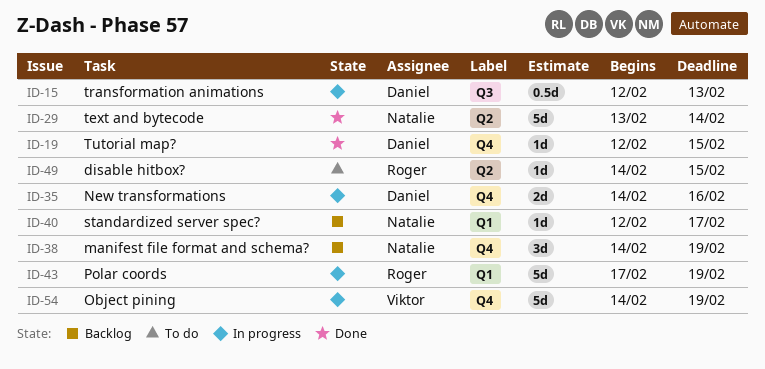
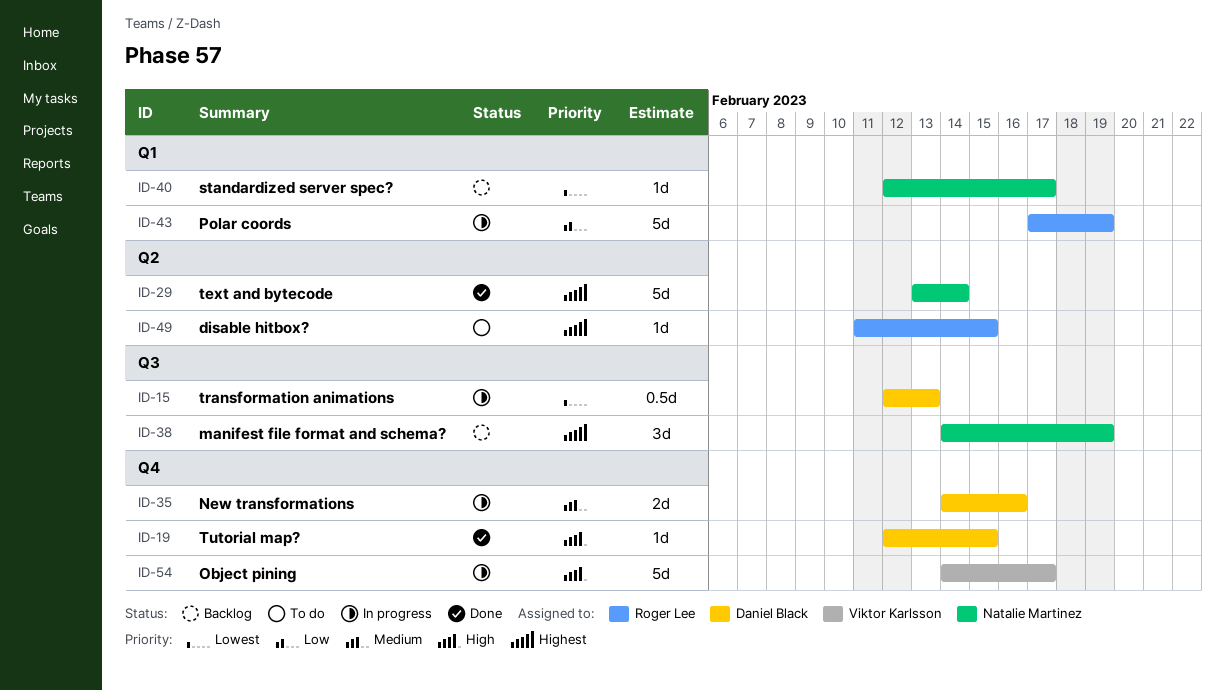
ID-38, label: Q4 -> Q3
ID-49, start: Feb 14 -> Feb 11
ID-54, due: Feb 19 -> Feb 17

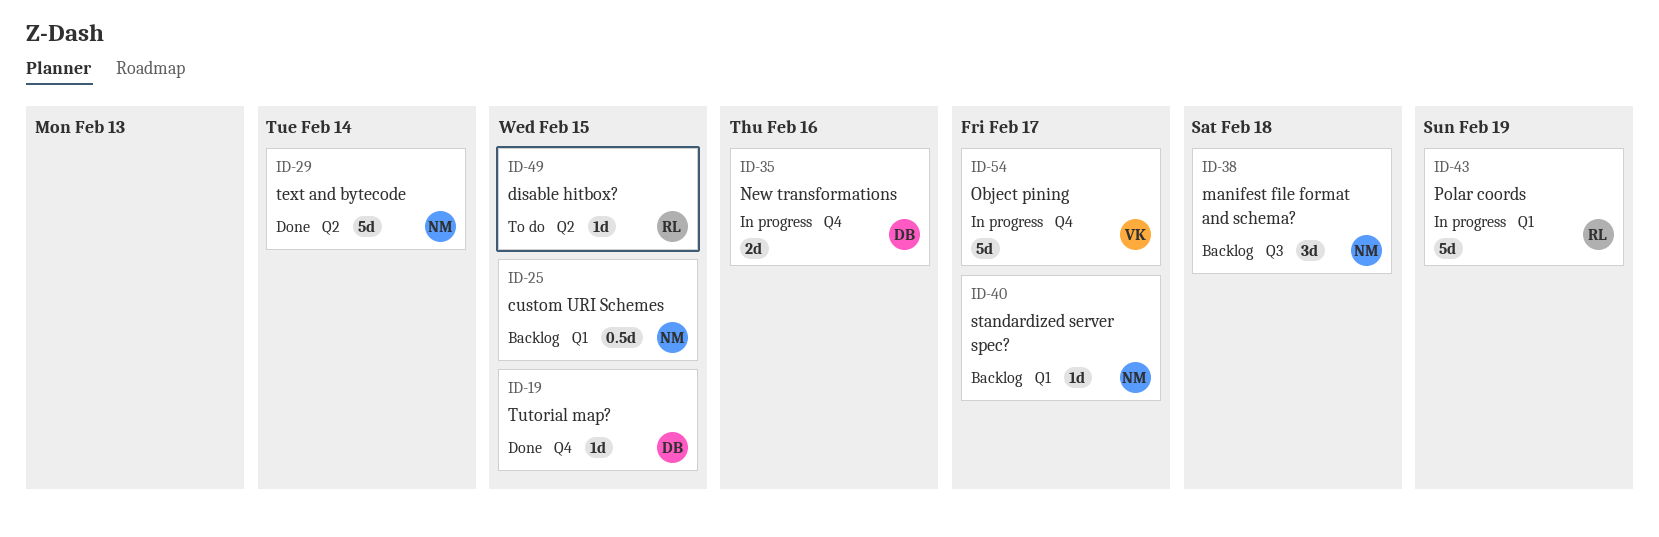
ID-15: present -> none
ID-25: none -> present
ID-38, due: Feb 19 -> Feb 18

